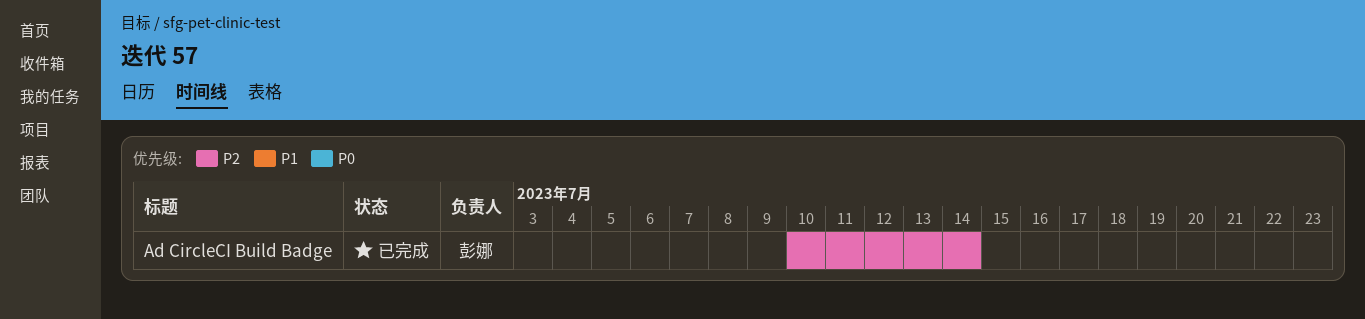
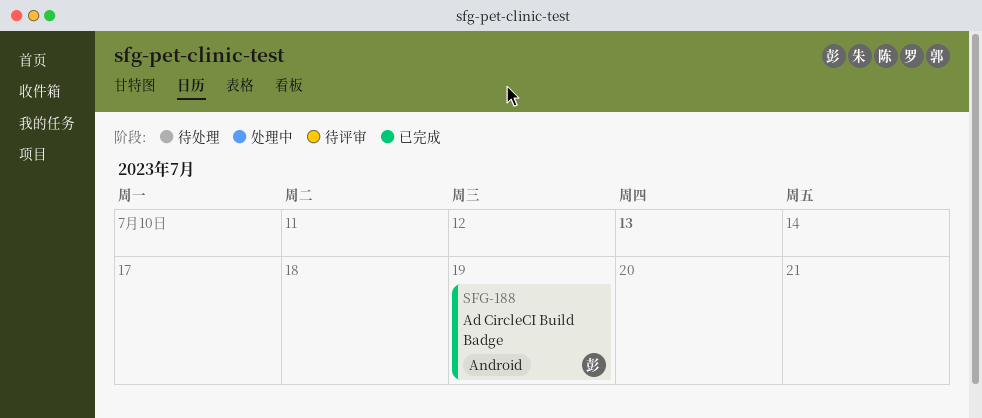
Ad CircleCI Build Badge, due: Jul 14 -> Jul 19

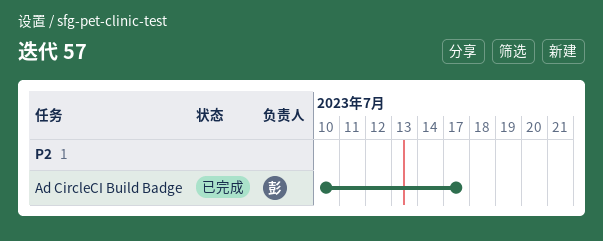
Ad CircleCI Build Badge, due: Jul 19 -> Jul 17

